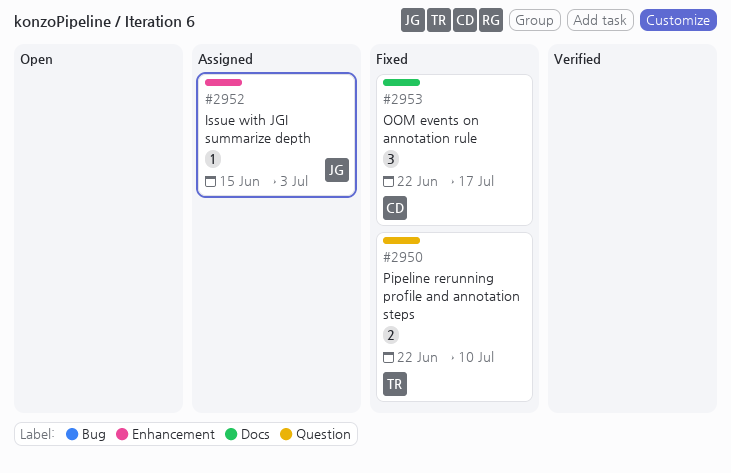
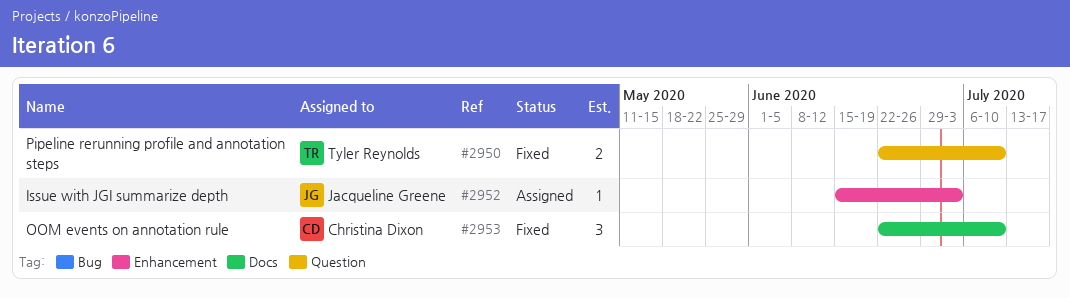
#2953, due: Jul 17 -> Jul 10

